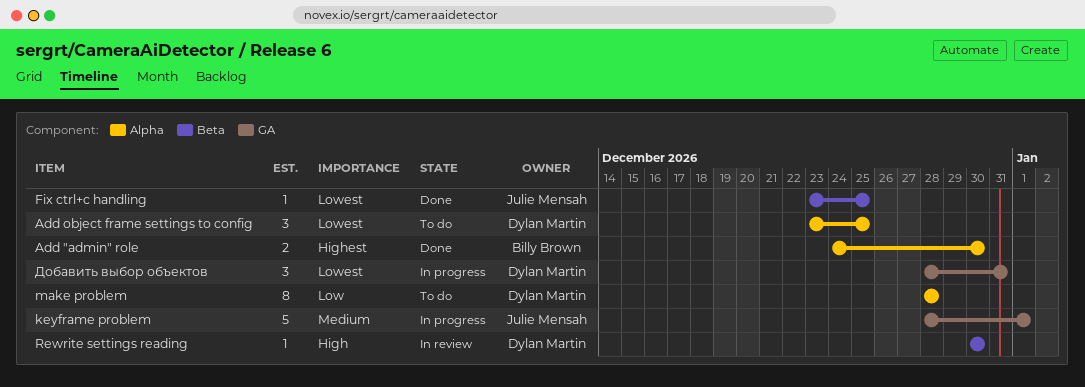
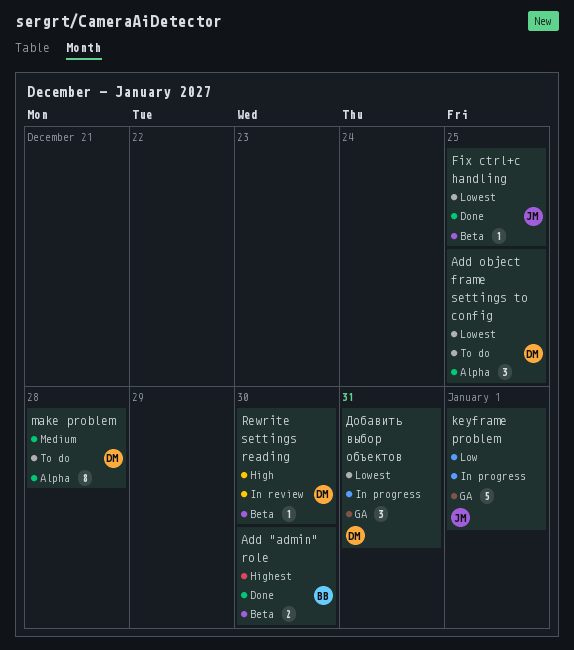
Add "admin" role, label: Alpha -> Beta
keyframe problem, priority: Medium -> Low
make problem, priority: Low -> Medium

